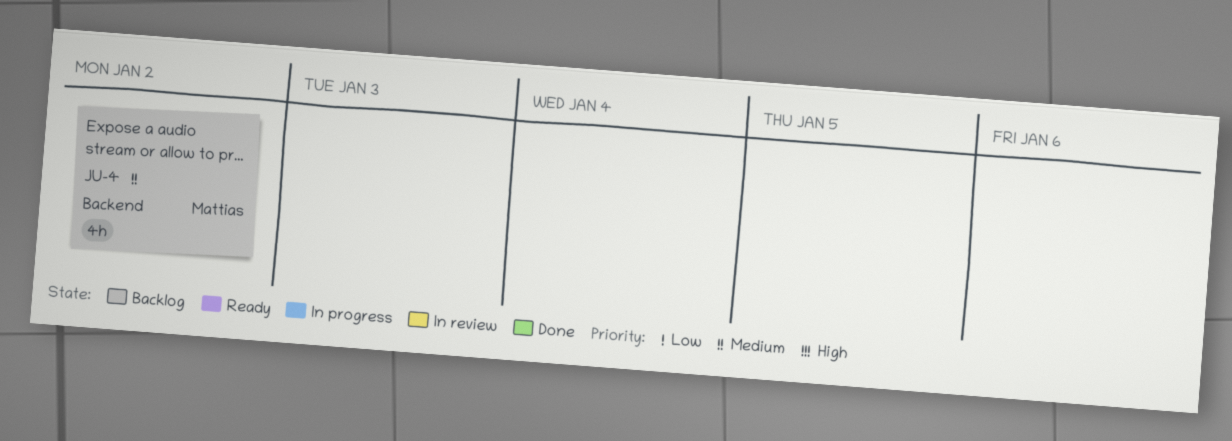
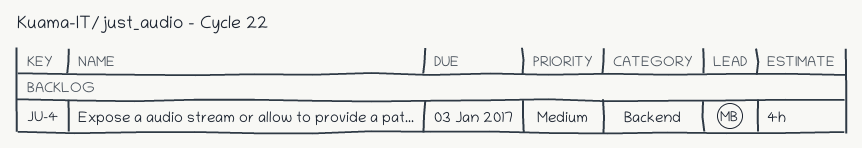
JU-4, due: Jan 2 -> Jan 3

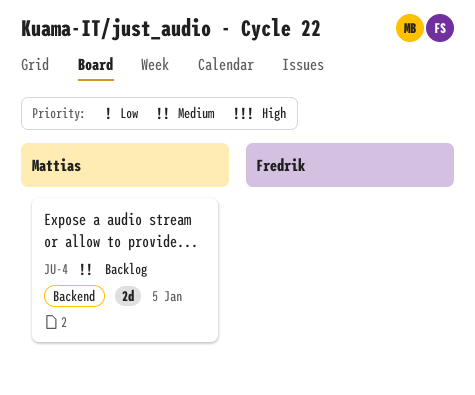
JU-4, estimate: 4h -> 2d
JU-4, due: Jan 3 -> Jan 5

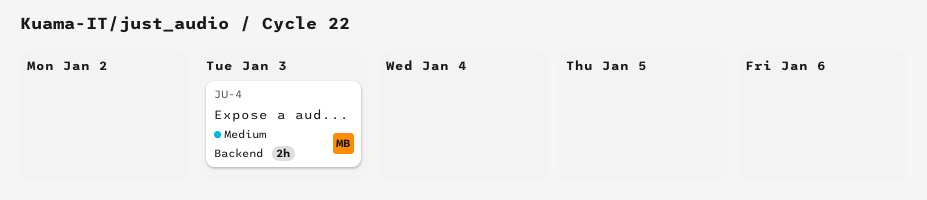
JU-4, estimate: 2d -> 2h
JU-4, due: Jan 5 -> Jan 3

